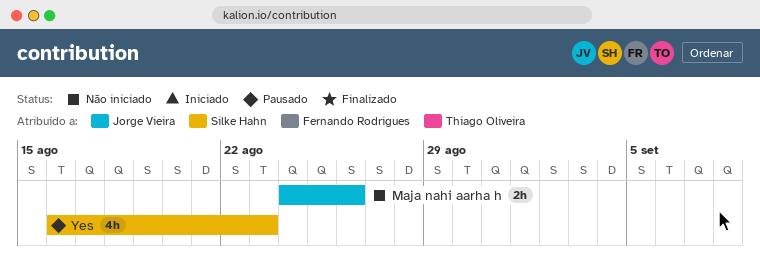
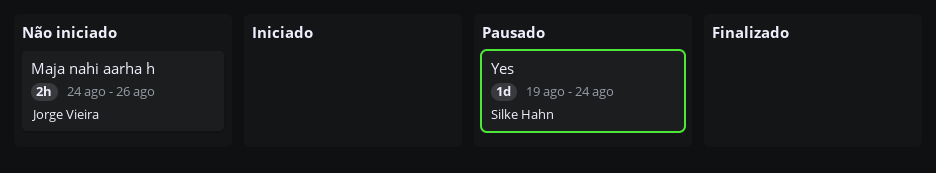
Yes, estimate: 4h -> 1d
Yes, start: Aug 16 -> Aug 19
Yes, due: Aug 23 -> Aug 24

